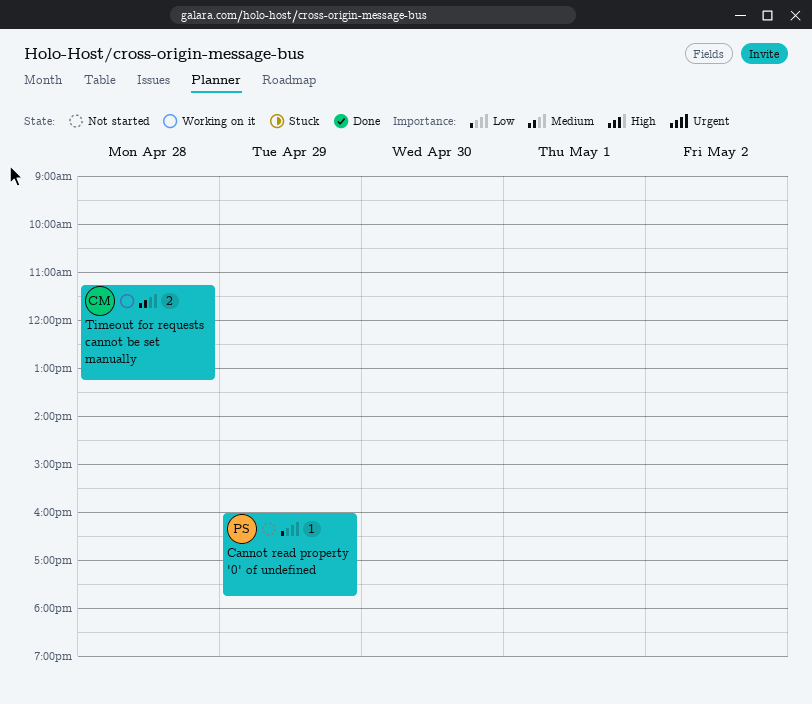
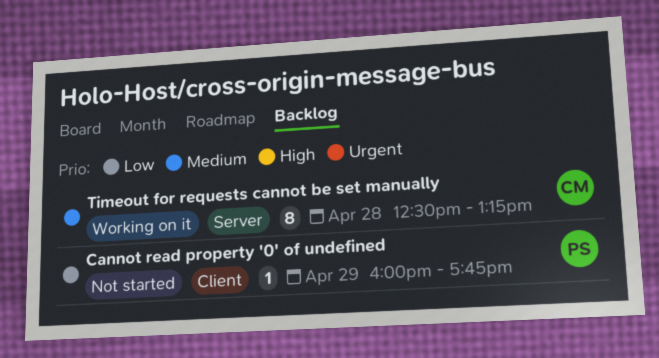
Timeout for requests cannot be set manually, estimate: 2 -> 8
Timeout for requests cannot be set manually, begins: 11:15 -> 12:30

